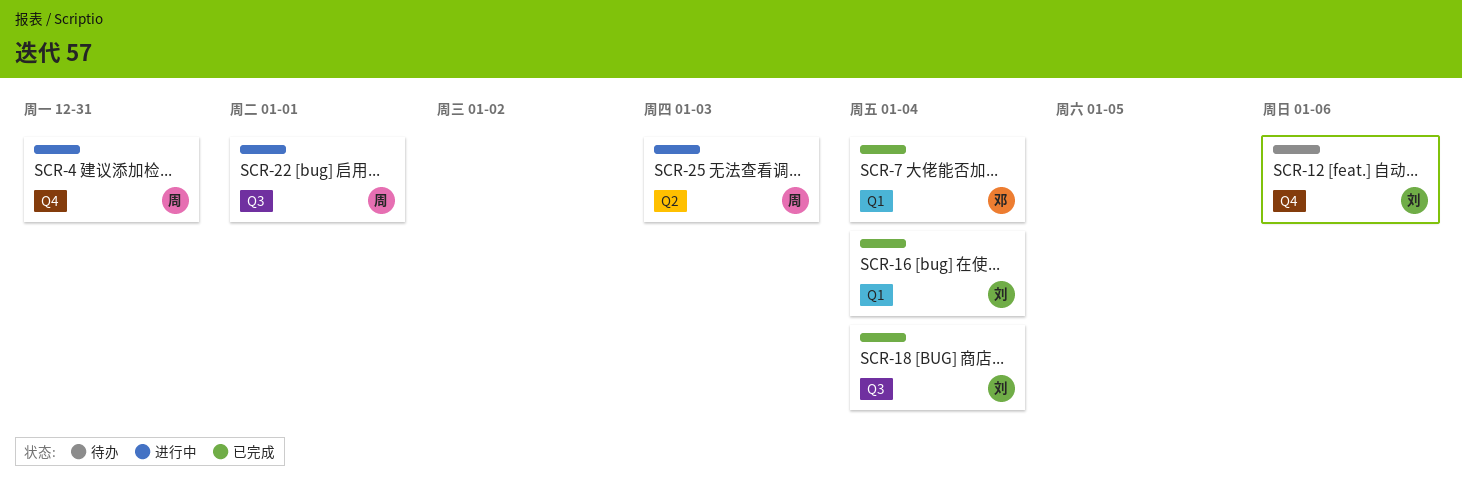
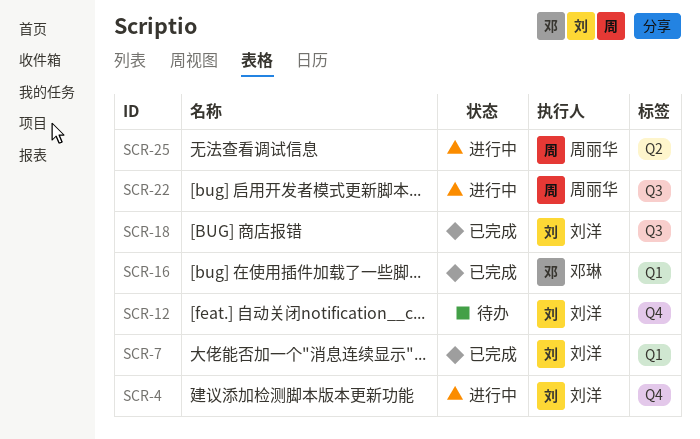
SCR-4, owner: 周丽华 -> 刘洋
SCR-7, owner: 邓琳 -> 刘洋
SCR-16, owner: 刘洋 -> 邓琳

